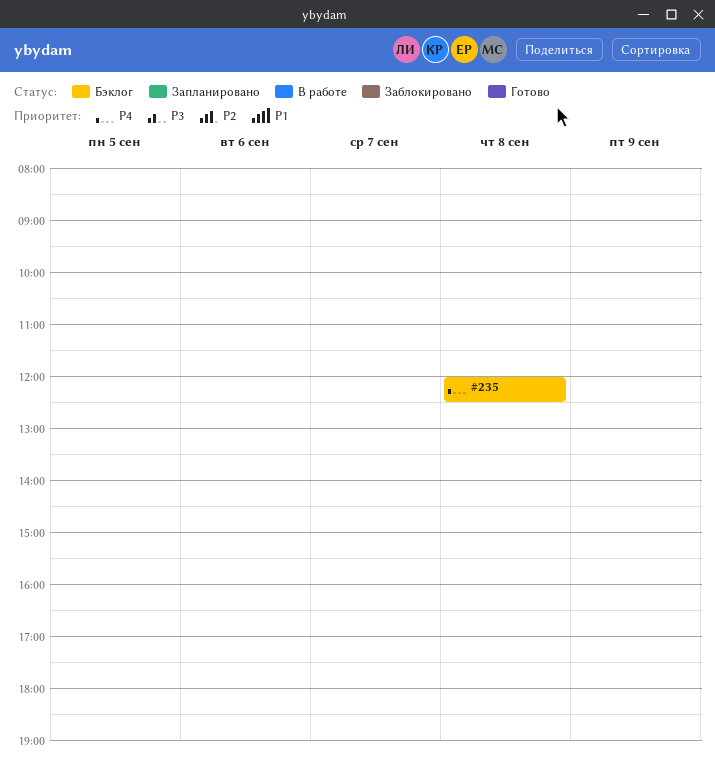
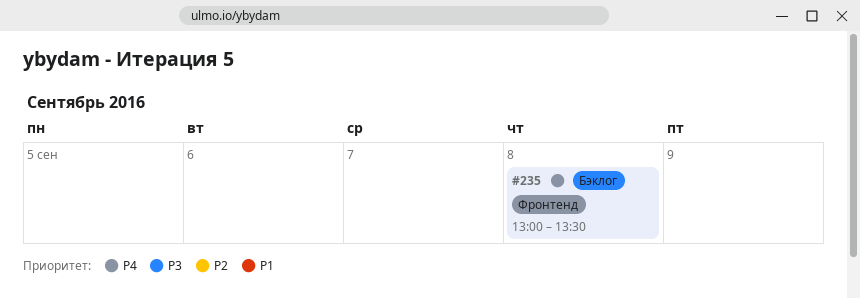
#235, begins: 12:00 -> 13:00
#235, ends: 12:30 -> 13:30

